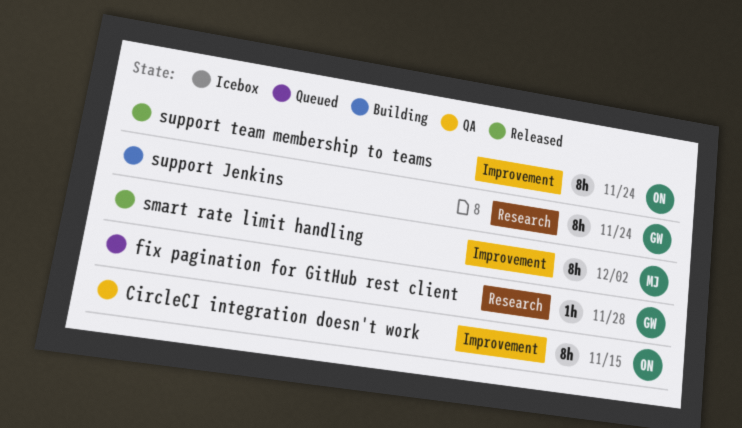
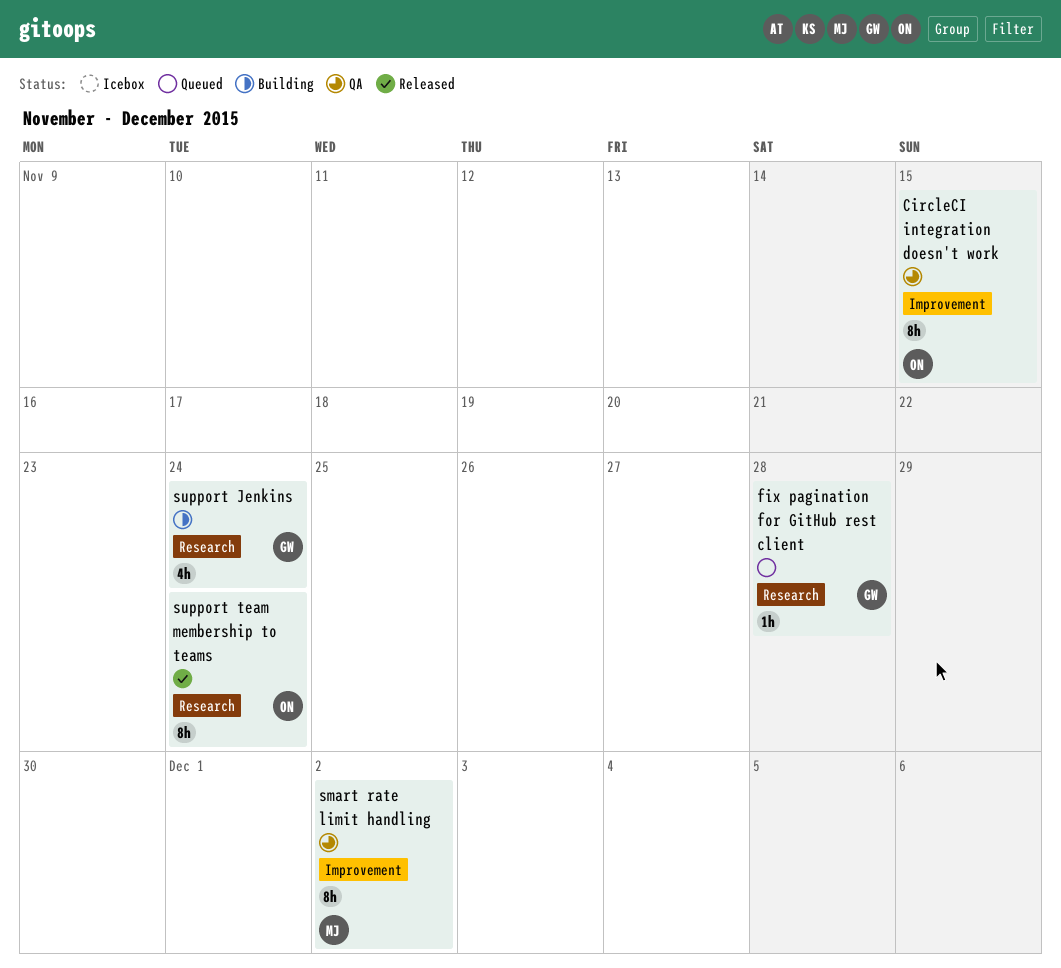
smart rate limit handling, status: Released -> QA
support Jenkins, estimate: 8h -> 4h
support team membership to teams, label: Improvement -> Research

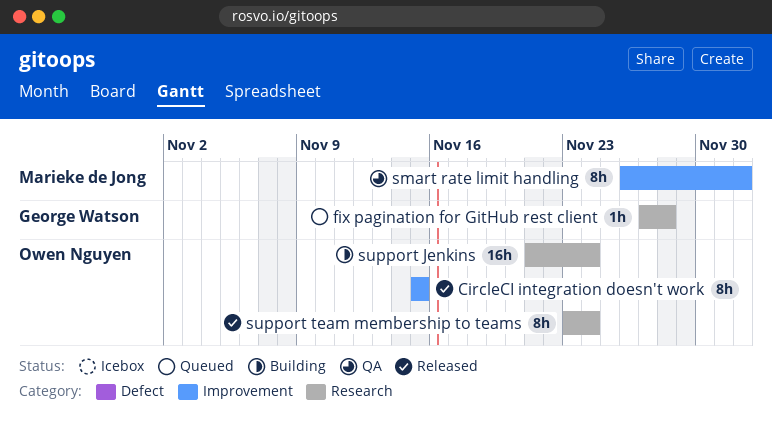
CircleCI integration doesn't work, status: QA -> Released
support Jenkins, owner: George Watson -> Owen Nguyen
support Jenkins, estimate: 4h -> 16h

